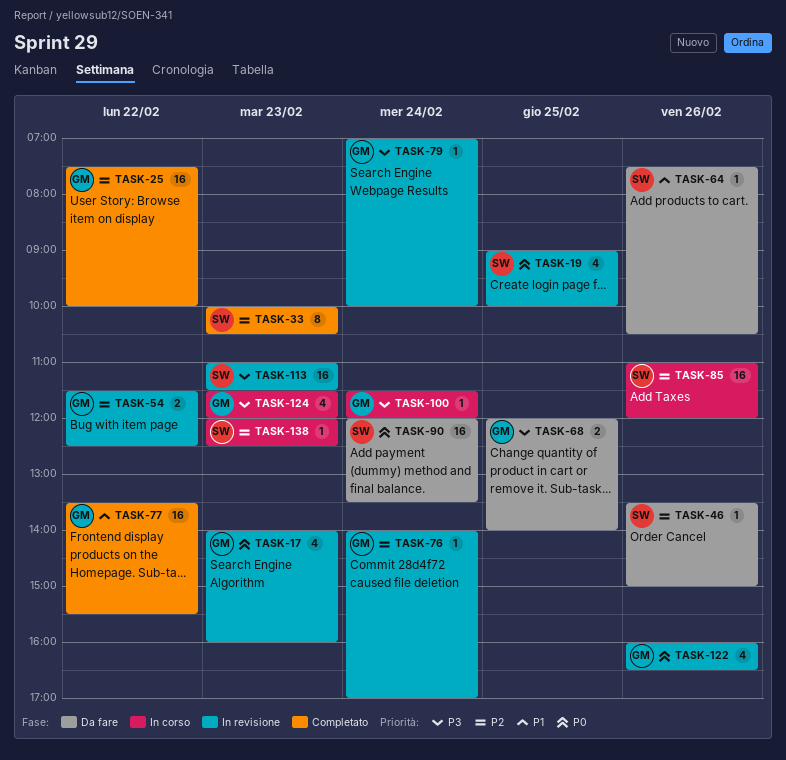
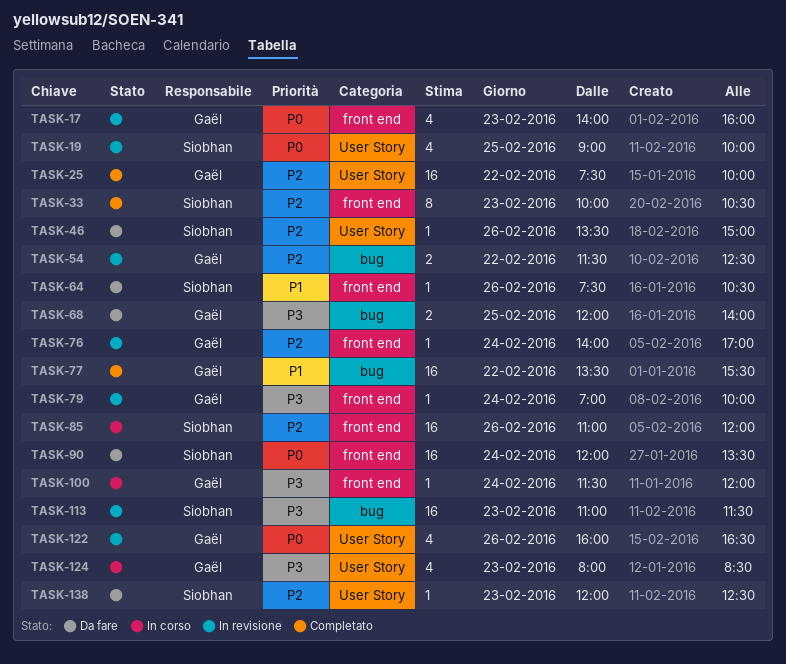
TASK-124, begins: 11:30 -> 08:00
TASK-124, ends: 12:00 -> 08:30
TASK-138, status: In corso -> Da fare

